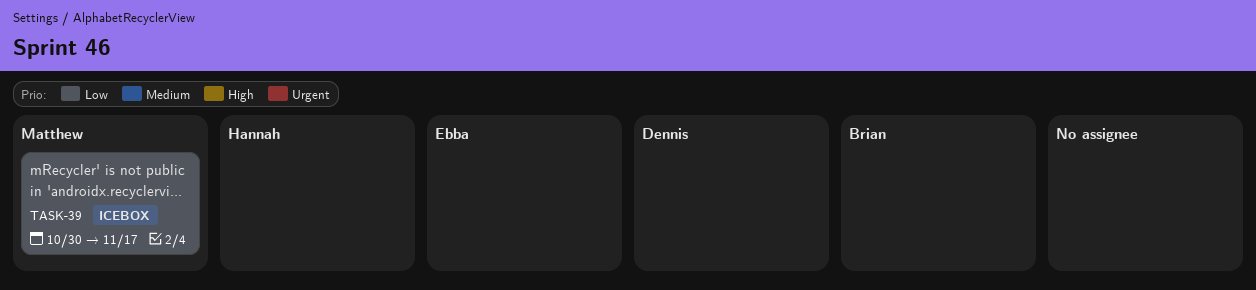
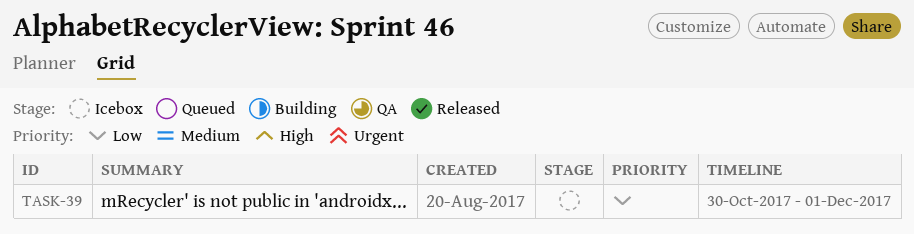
TASK-39, due: Nov 17 -> Dec 1

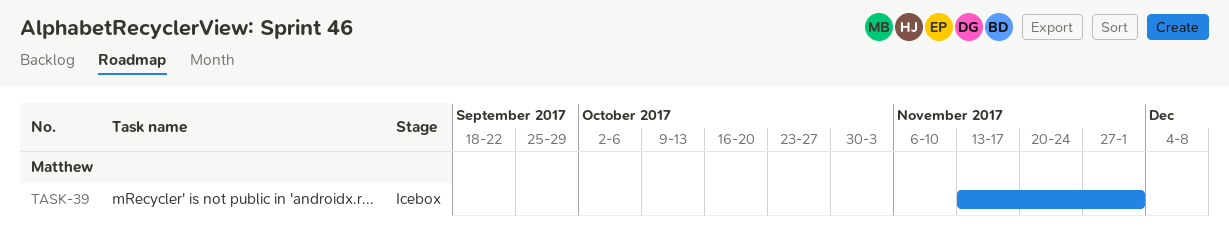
TASK-39, start: Oct 30 -> Nov 13

